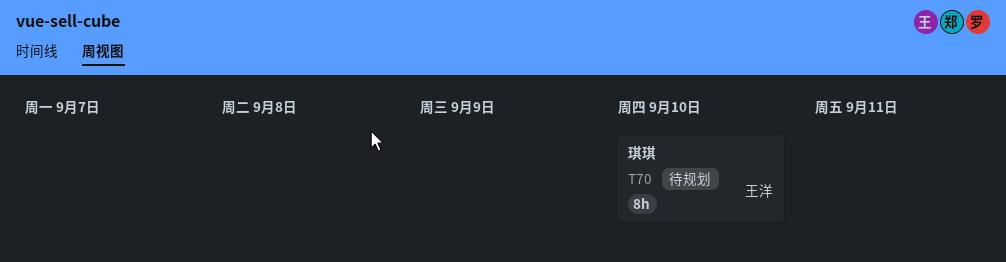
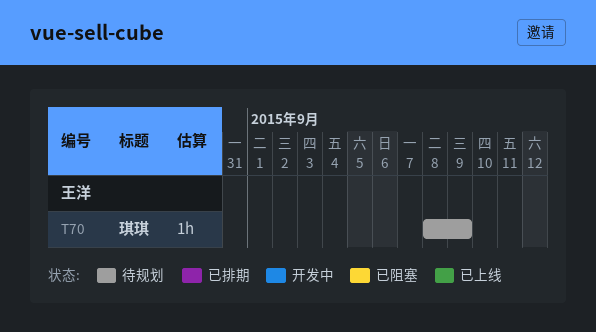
T70, estimate: 8h -> 1h
T70, due: Sep 10 -> Sep 9

